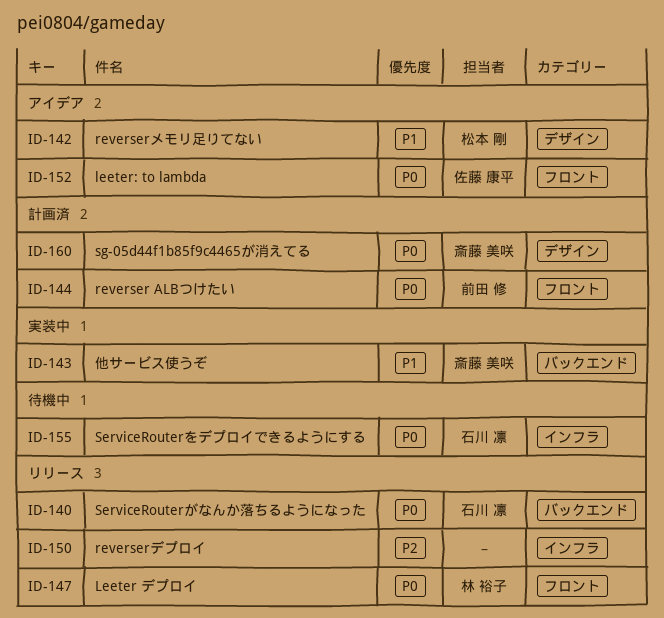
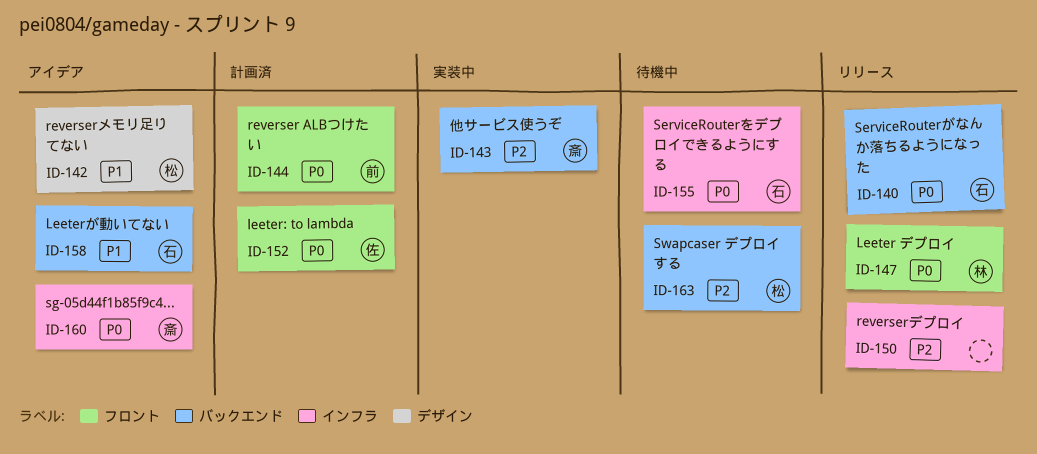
ID-143, priority: P1 -> P2
ID-152, status: アイデア -> 計画済
ID-158: none -> present
ID-160, status: 計画済 -> アイデア
ID-160, label: デザイン -> インフラ
ID-163: none -> present

